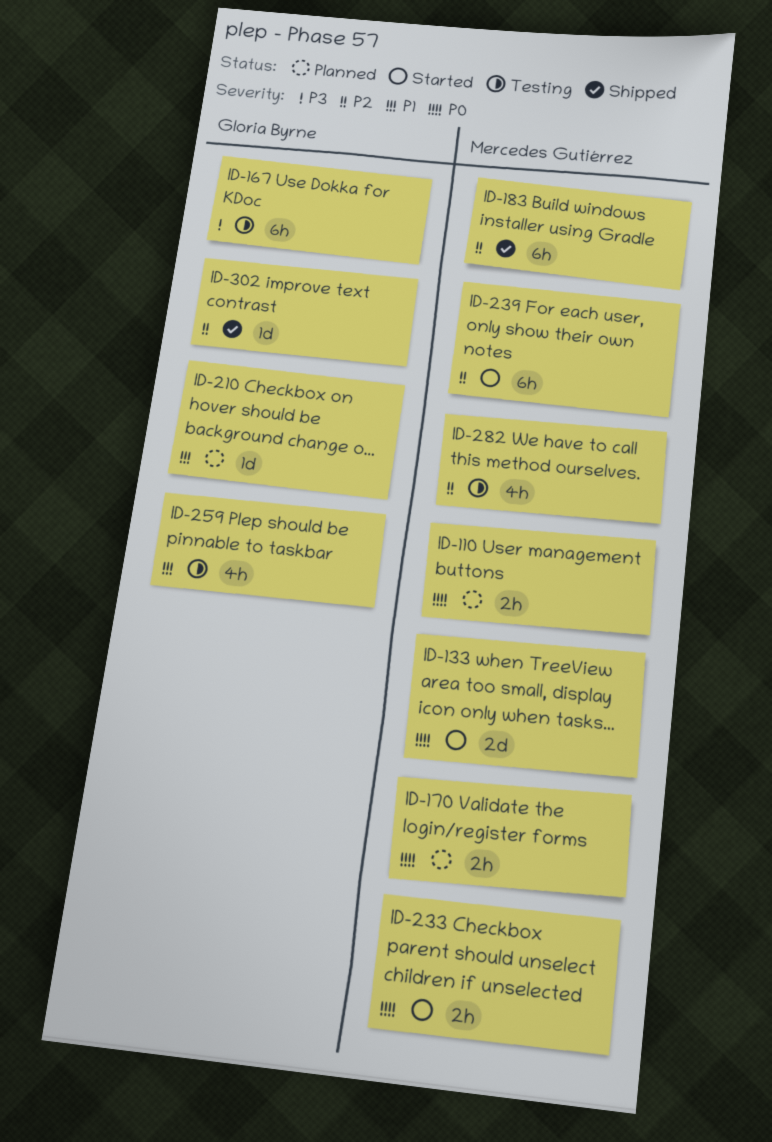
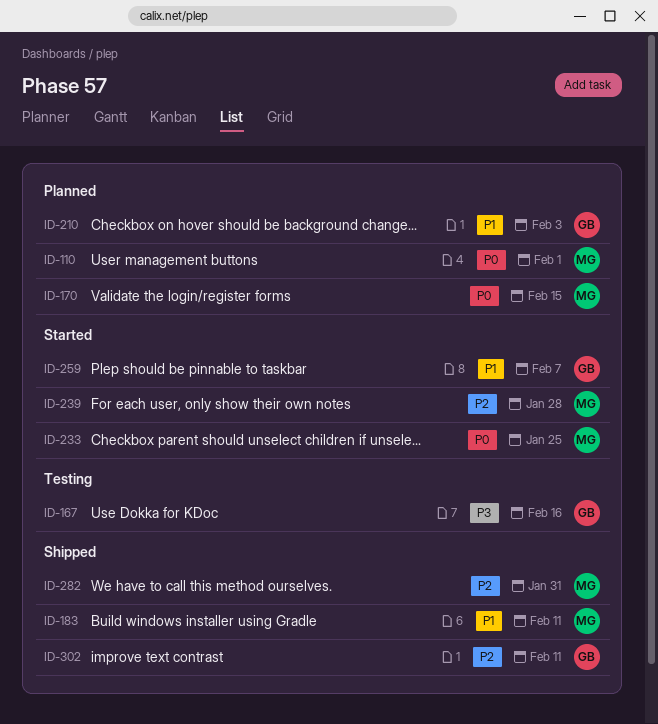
ID-133: present -> none
ID-183, priority: P2 -> P1
ID-259, status: Testing -> Started
ID-282, status: Testing -> Shipped

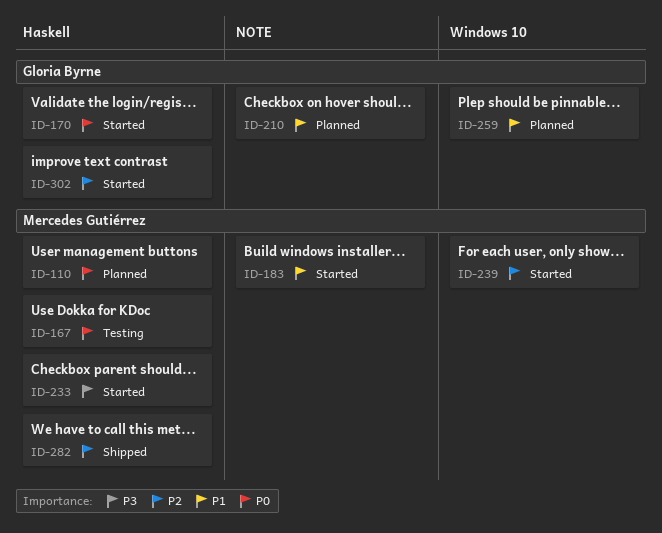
ID-167, owner: Gloria Byrne -> Mercedes Gutiérrez
ID-167, priority: P3 -> P0
ID-170, status: Planned -> Started
ID-170, owner: Mercedes Gutiérrez -> Gloria Byrne
ID-183, status: Shipped -> Started
ID-233, priority: P0 -> P3
ID-259, status: Started -> Planned
ID-302, status: Shipped -> Started

